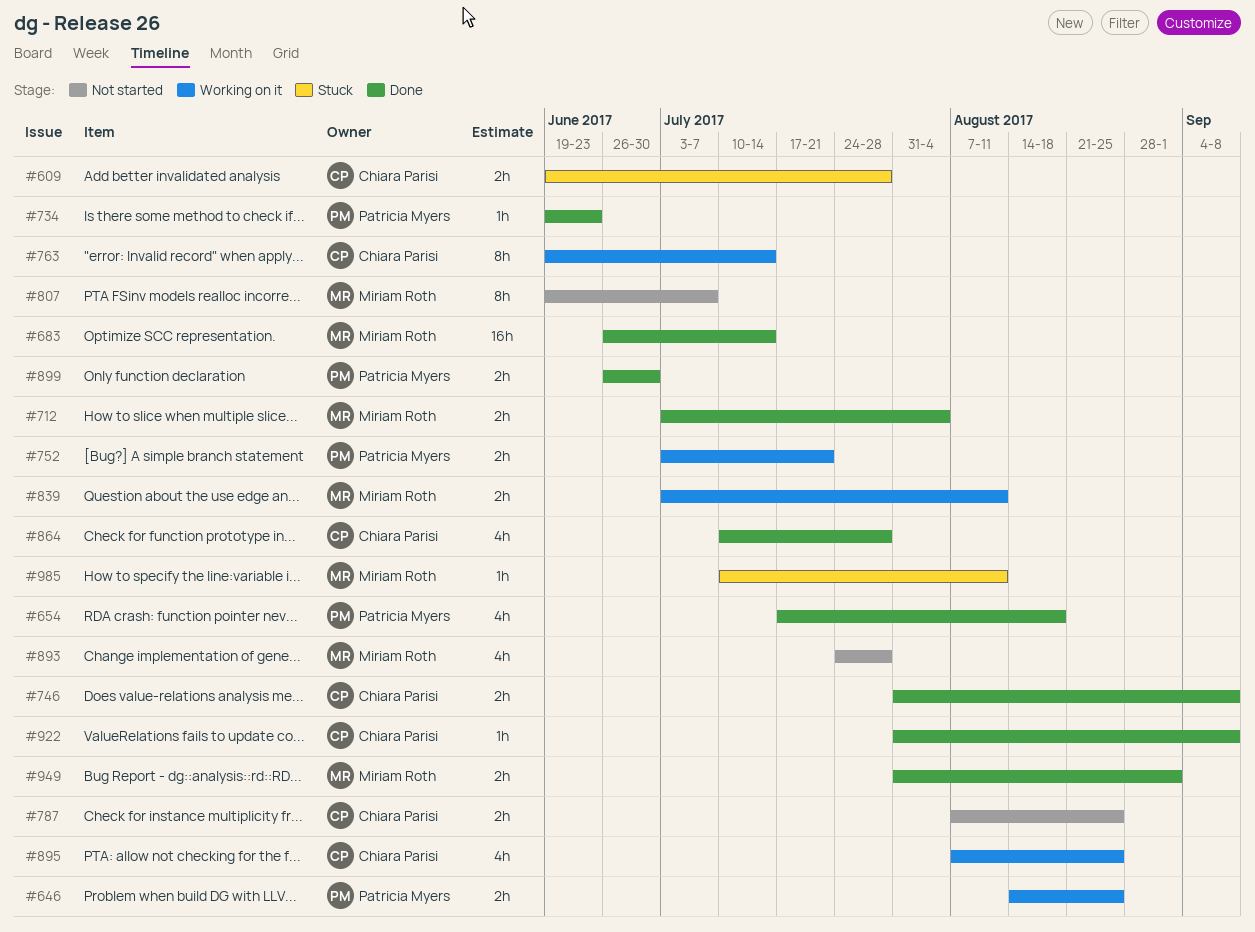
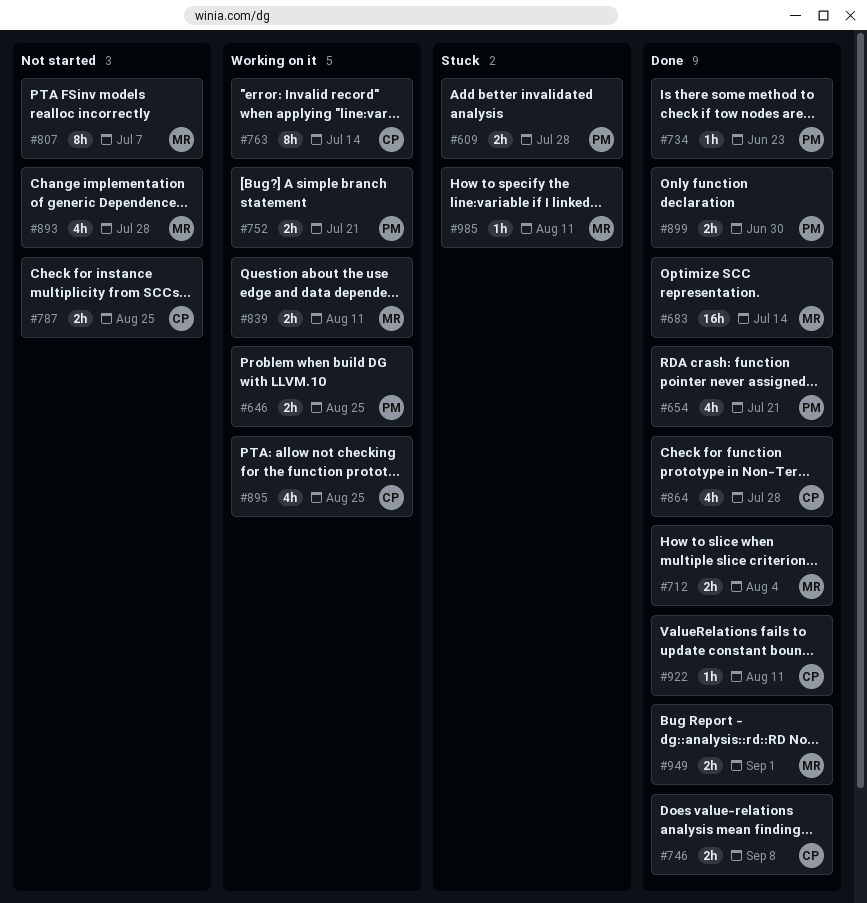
#609, owner: Chiara Parisi -> Patricia Myers
#654, due: Aug 18 -> Jul 21
#922, due: Sep 8 -> Aug 11

